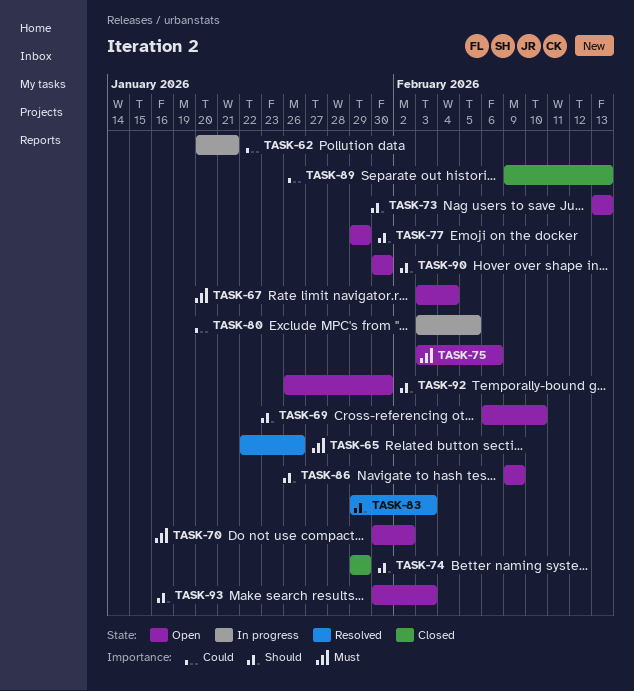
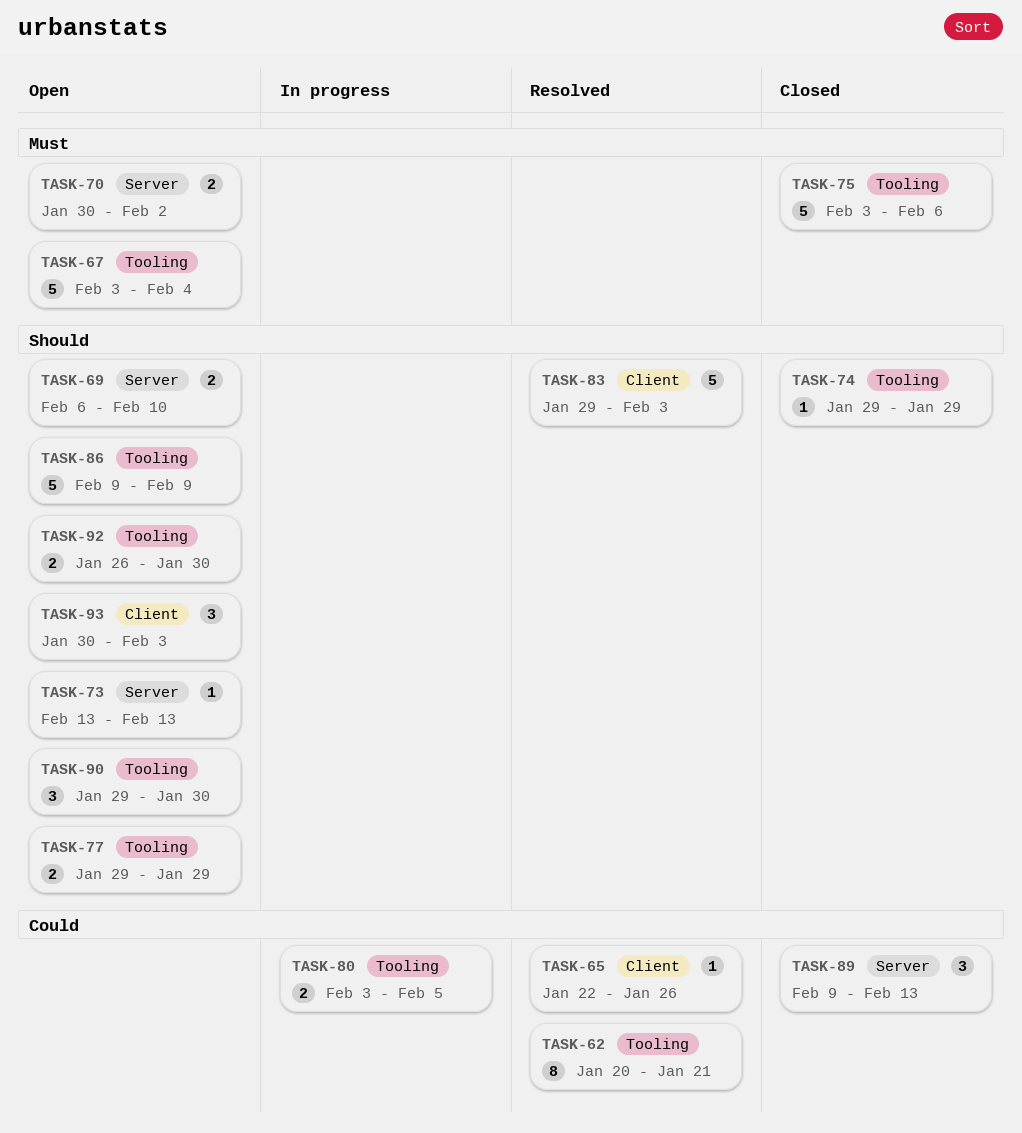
TASK-62, status: In progress -> Resolved
TASK-65, priority: Must -> Could
TASK-75, status: Open -> Closed
TASK-90, start: Jan 30 -> Jan 29

